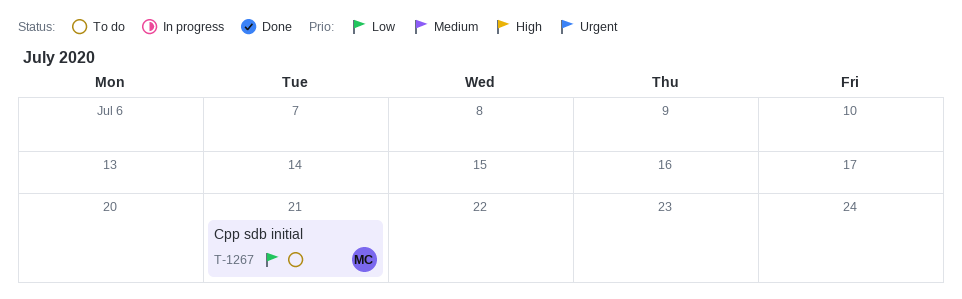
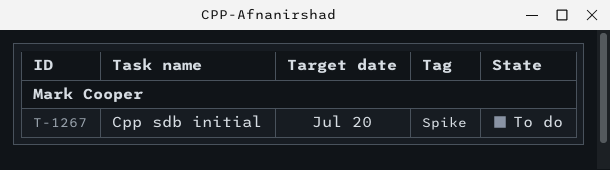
T-1267, due: Jul 21 -> Jul 20

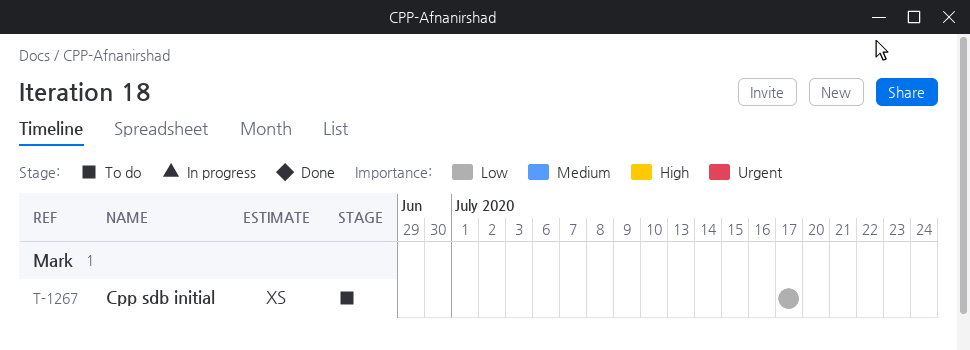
T-1267, due: Jul 20 -> Jul 17

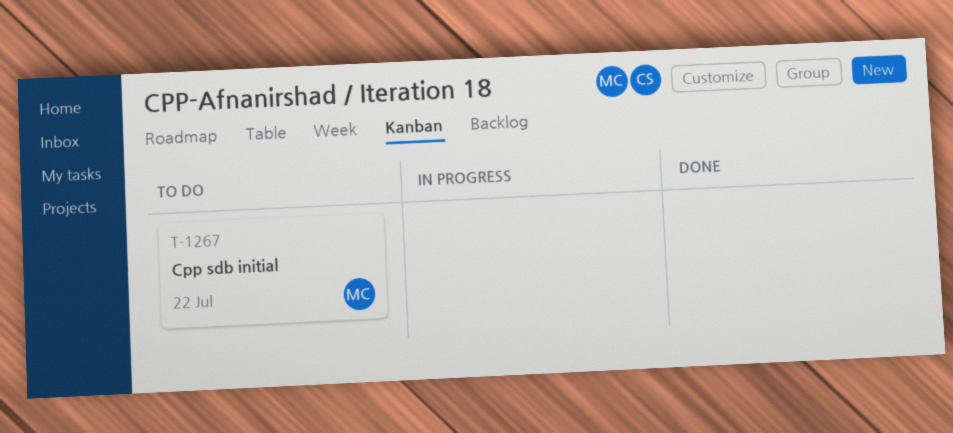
T-1267, due: Jul 17 -> Jul 22

